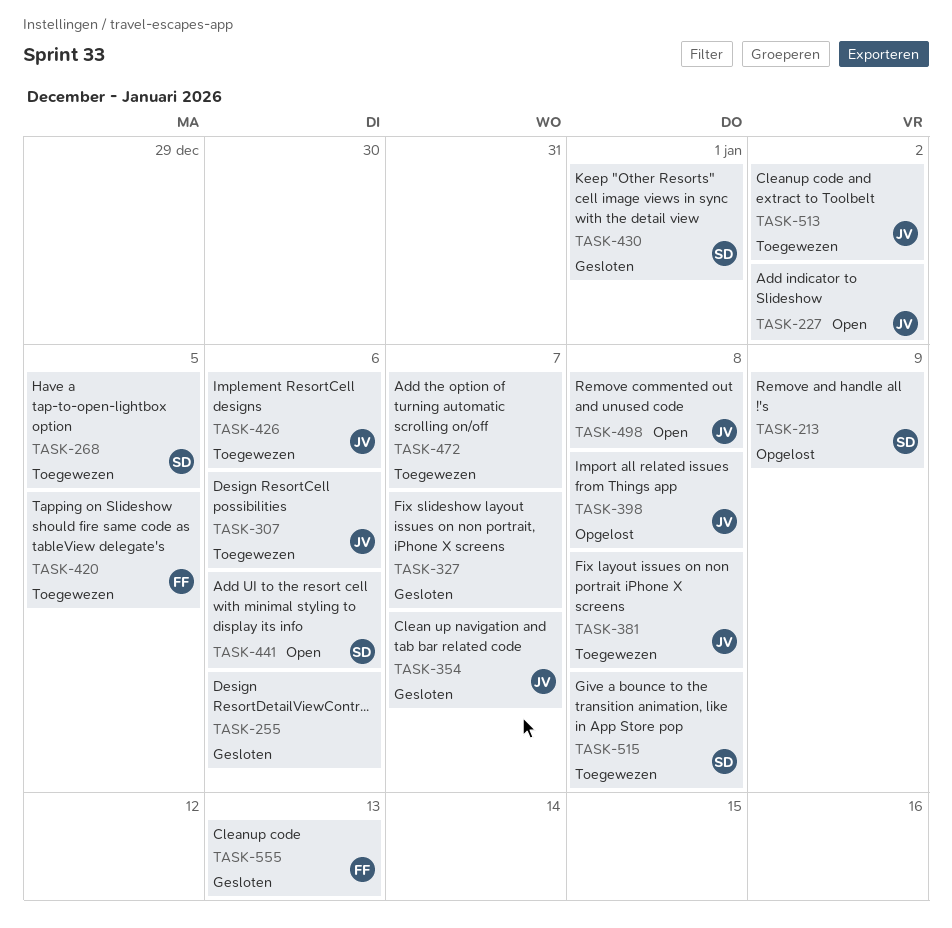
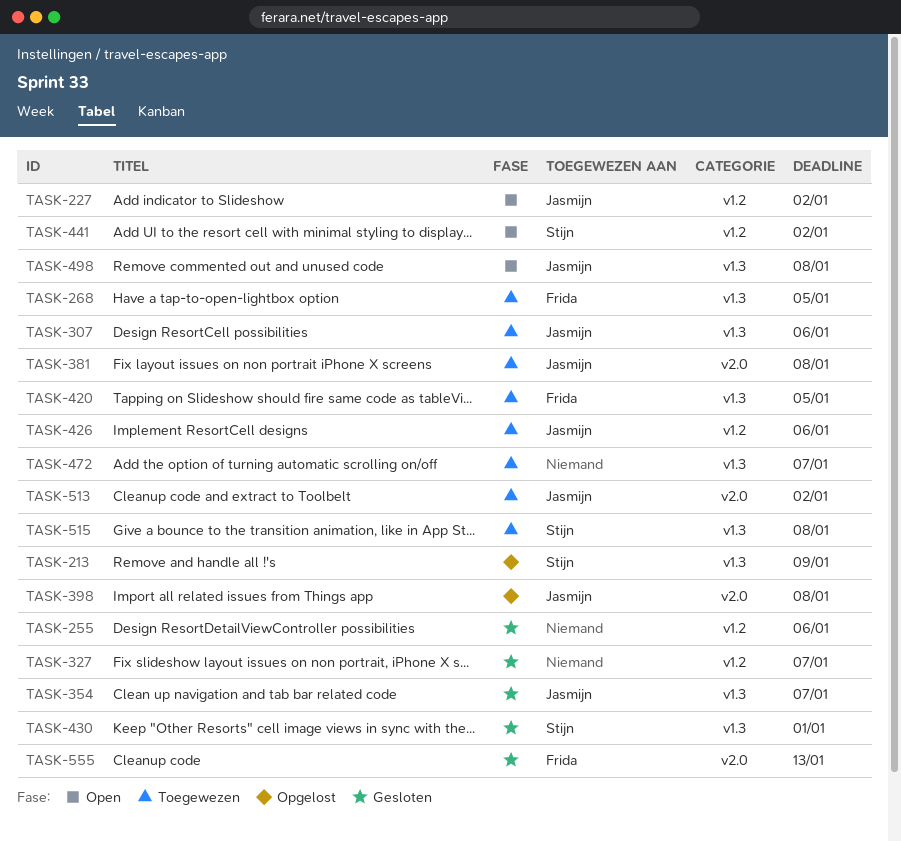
TASK-268, owner: Stijn -> Frida
TASK-441, due: Jan 6 -> Jan 2

